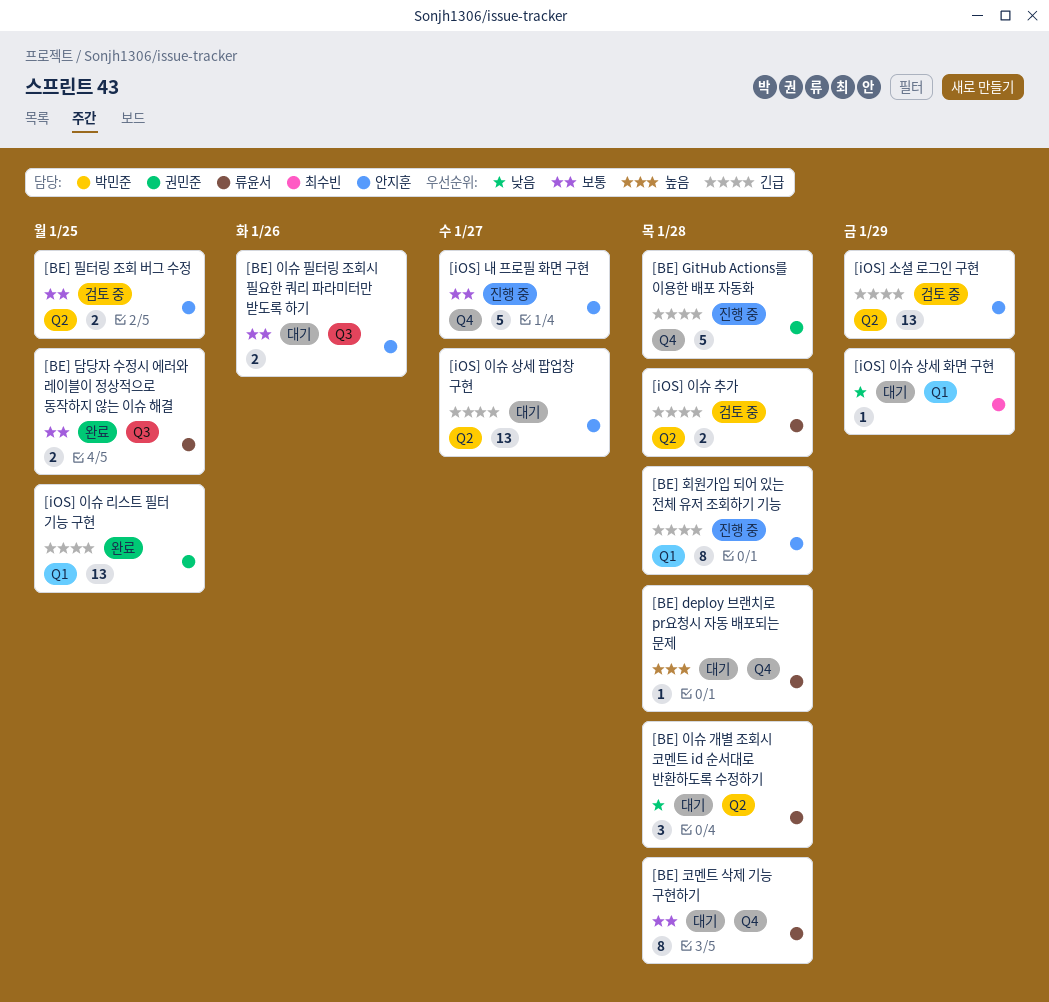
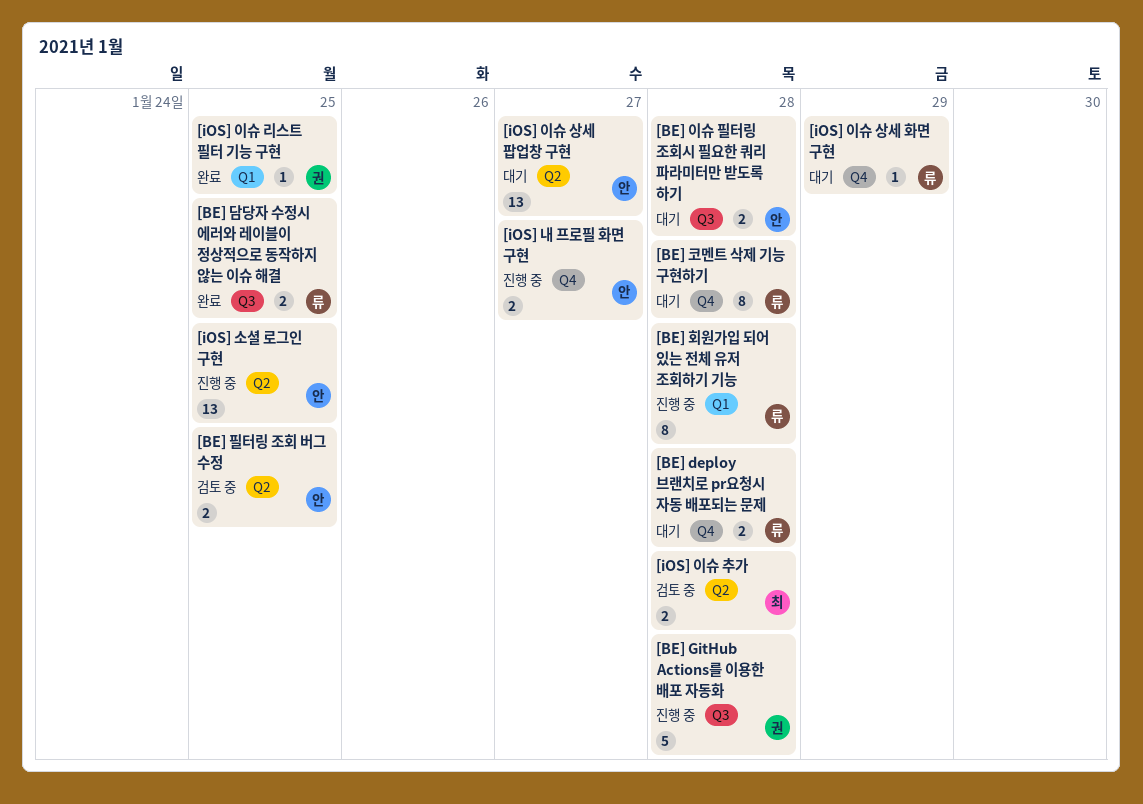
[BE] deploy 브랜치로 pr요청시 자동 배포되는 문제, estimate: 1 -> 2
[BE] GitHub Actions를 이용한 배포 자동화, label: Q4 -> Q3
[BE] 이슈 개별 조회시 코멘트 id 순서대로 반환하도록 수정하기: present -> none
[BE] 이슈 필터링 조회시 필요한 쿼리 파라미터만 받도록 하기, due: Jan 26 -> Jan 28
[BE] 회원가입 되어 있는 전체 유저 조회하기 기능, owner: 안지훈 -> 류윤서
[iOS] 내 프로필 화면 구현, estimate: 5 -> 2
[iOS] 소셜 로그인 구현, status: 검토 중 -> 진행 중
[iOS] 소셜 로그인 구현, due: Jan 29 -> Jan 25
[iOS] 이슈 리스트 필터 기능 구현, estimate: 13 -> 1
[iOS] 이슈 상세 화면 구현, owner: 최수빈 -> 류윤서
[iOS] 이슈 상세 화면 구현, label: Q1 -> Q4
[iOS] 이슈 추가, owner: 류윤서 -> 최수빈

